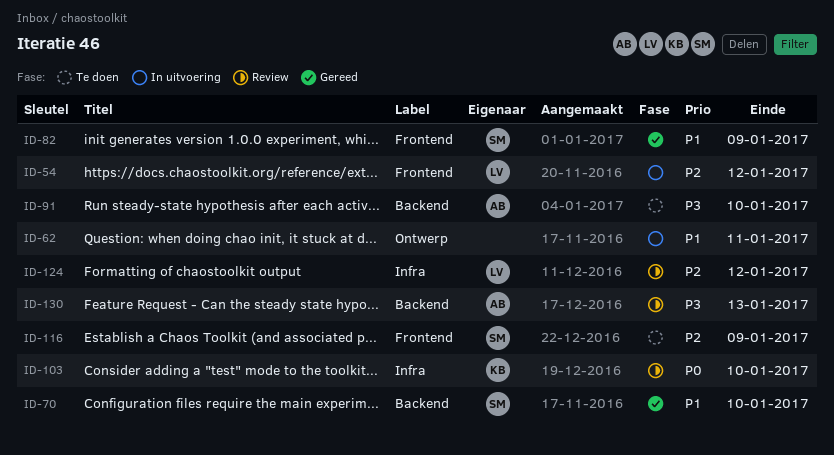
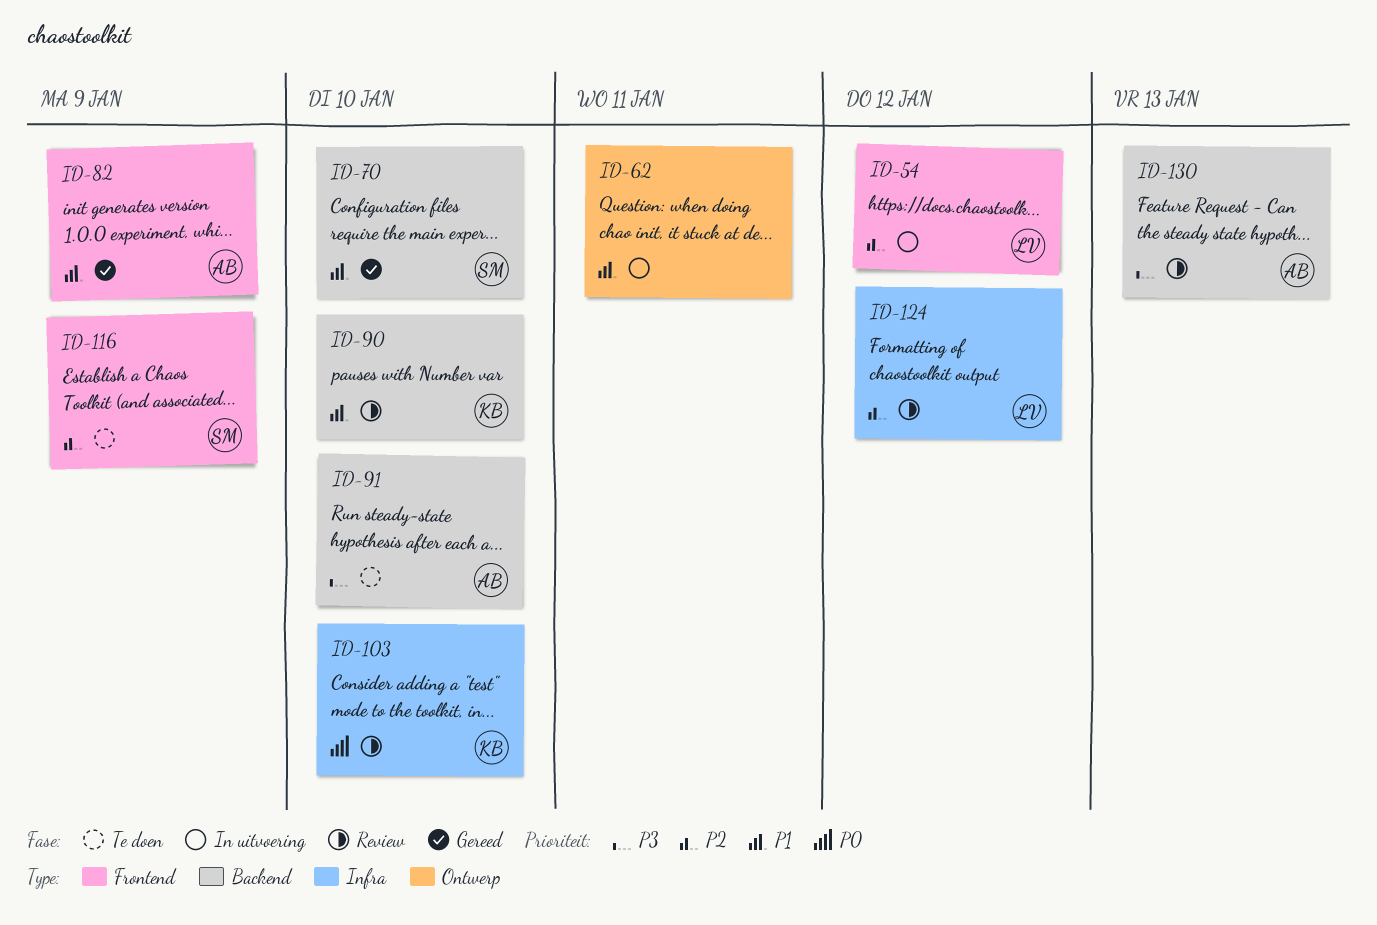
ID-82, owner: SM -> AB
ID-90: none -> present

